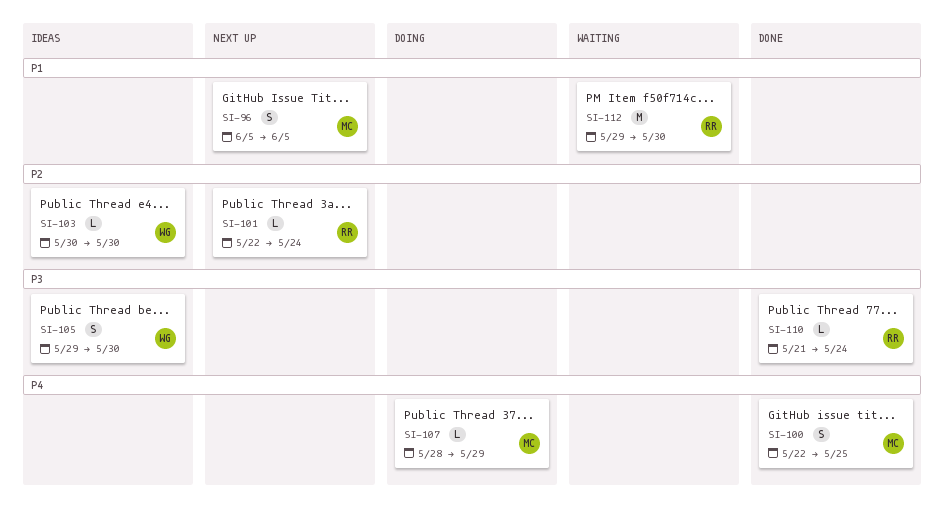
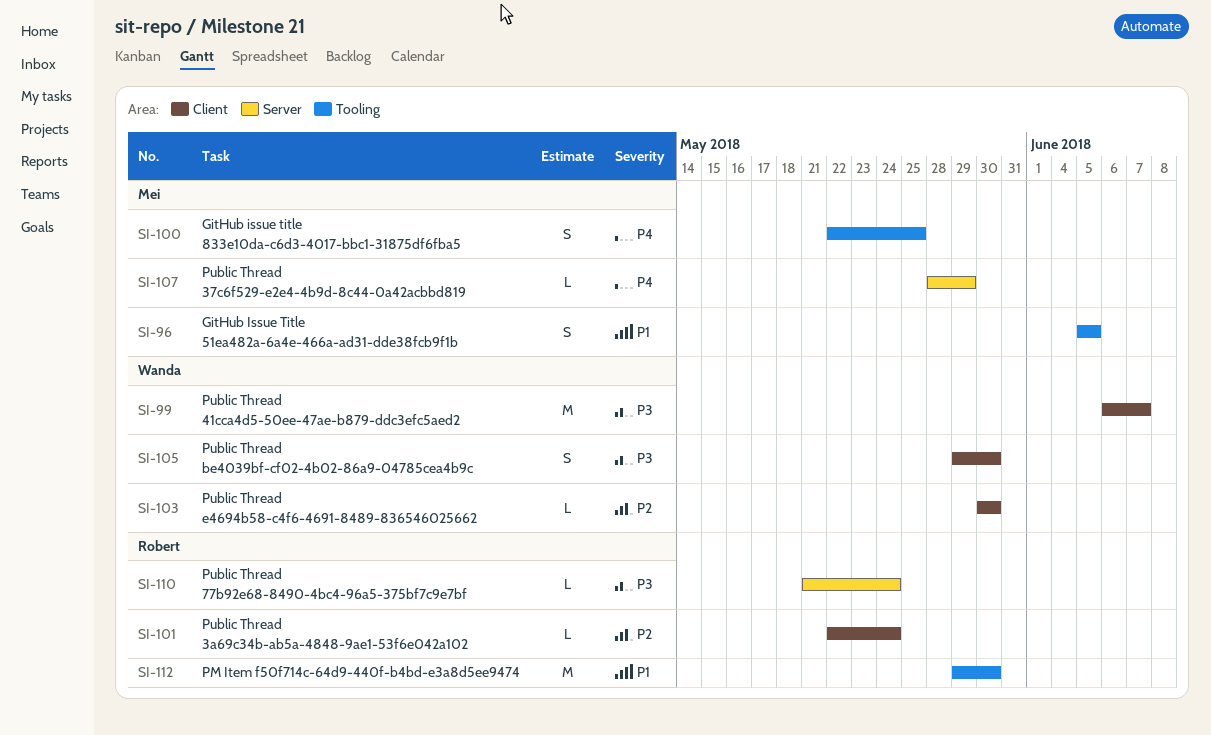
SI-99: none -> present

